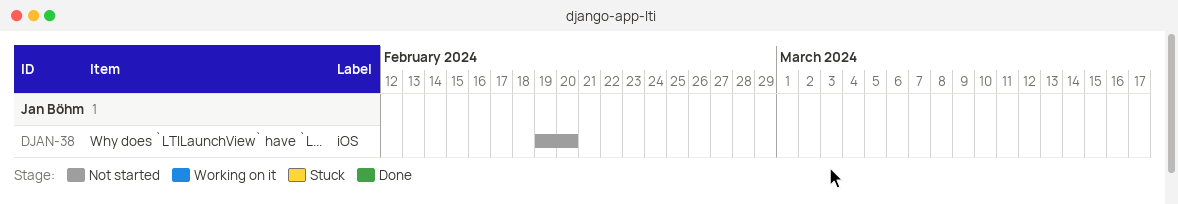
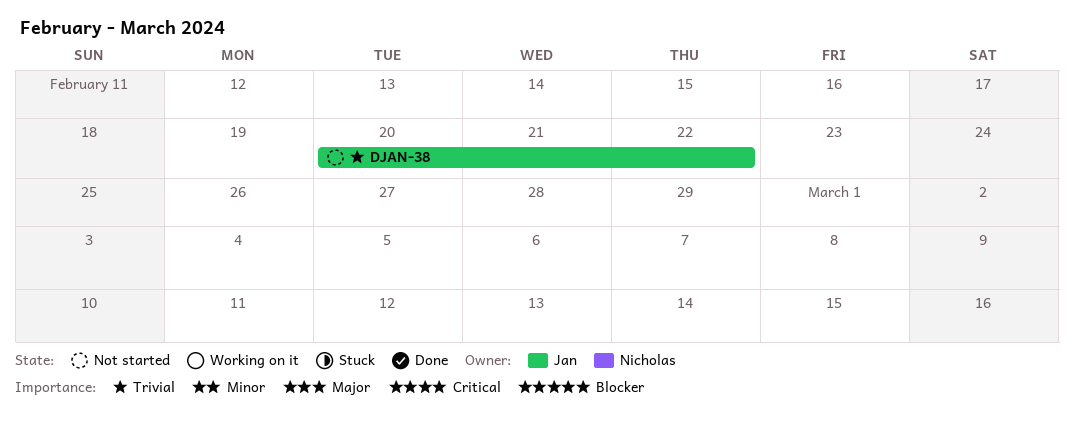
DJAN-38, start: Feb 19 -> Feb 20
DJAN-38, due: Feb 20 -> Feb 22

